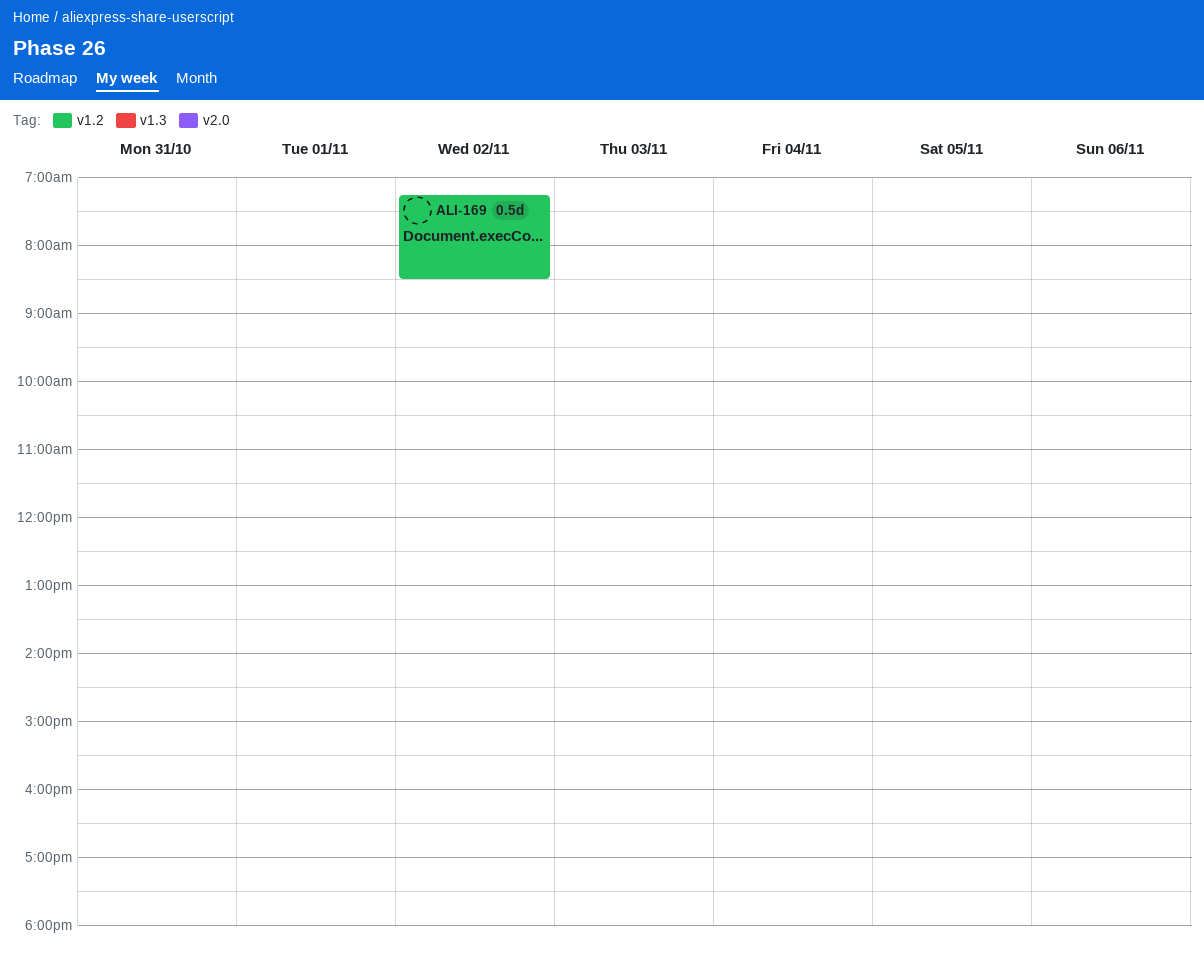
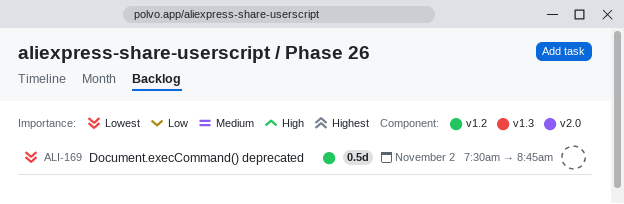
ALI-169, begins: 07:15 -> 07:30
ALI-169, ends: 08:30 -> 08:45

